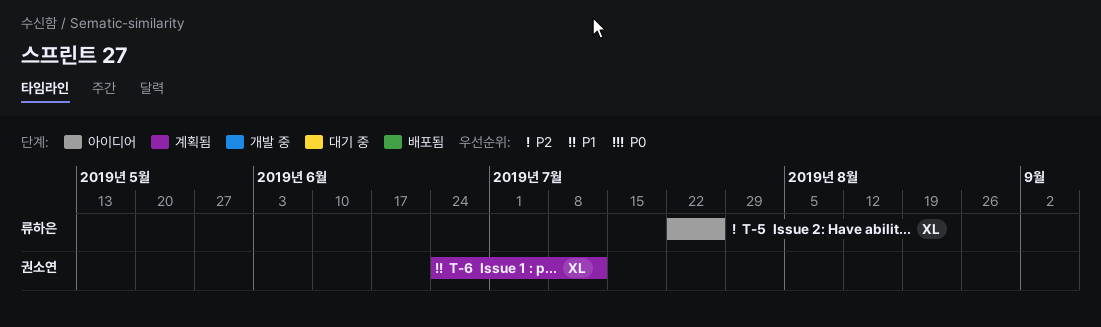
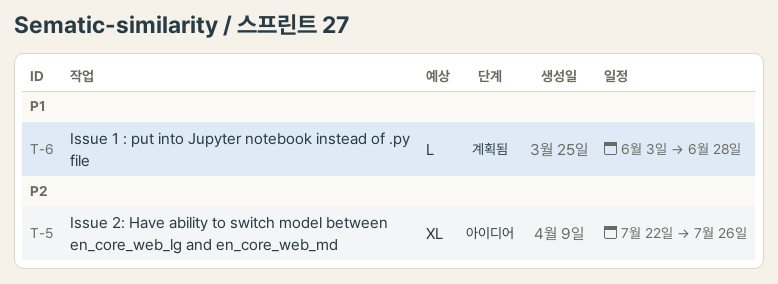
T-6, estimate: XL -> L
T-6, start: Jun 24 -> Jun 3
T-6, due: Jul 12 -> Jun 28

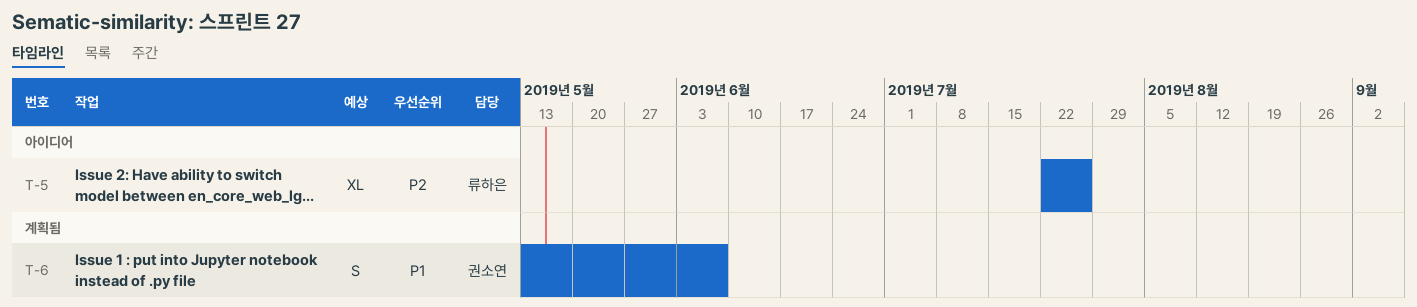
T-6, estimate: L -> S
T-6, start: Jun 3 -> May 13
T-6, due: Jun 28 -> Jun 7

